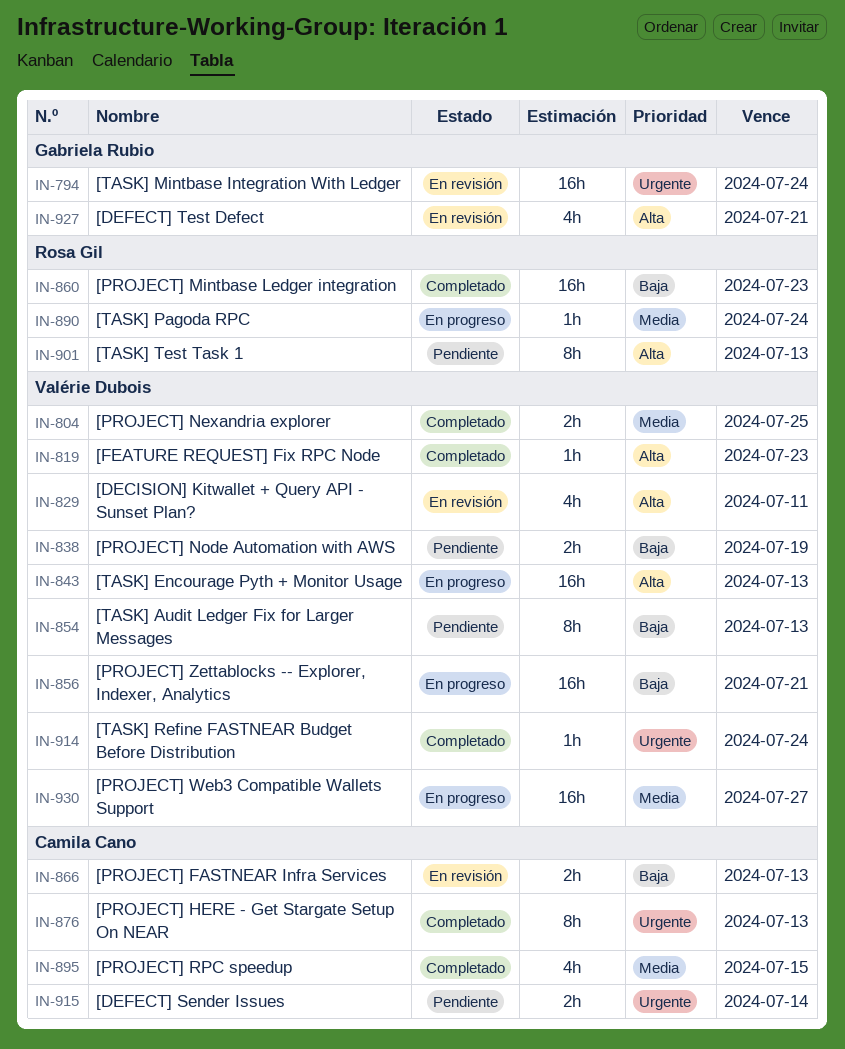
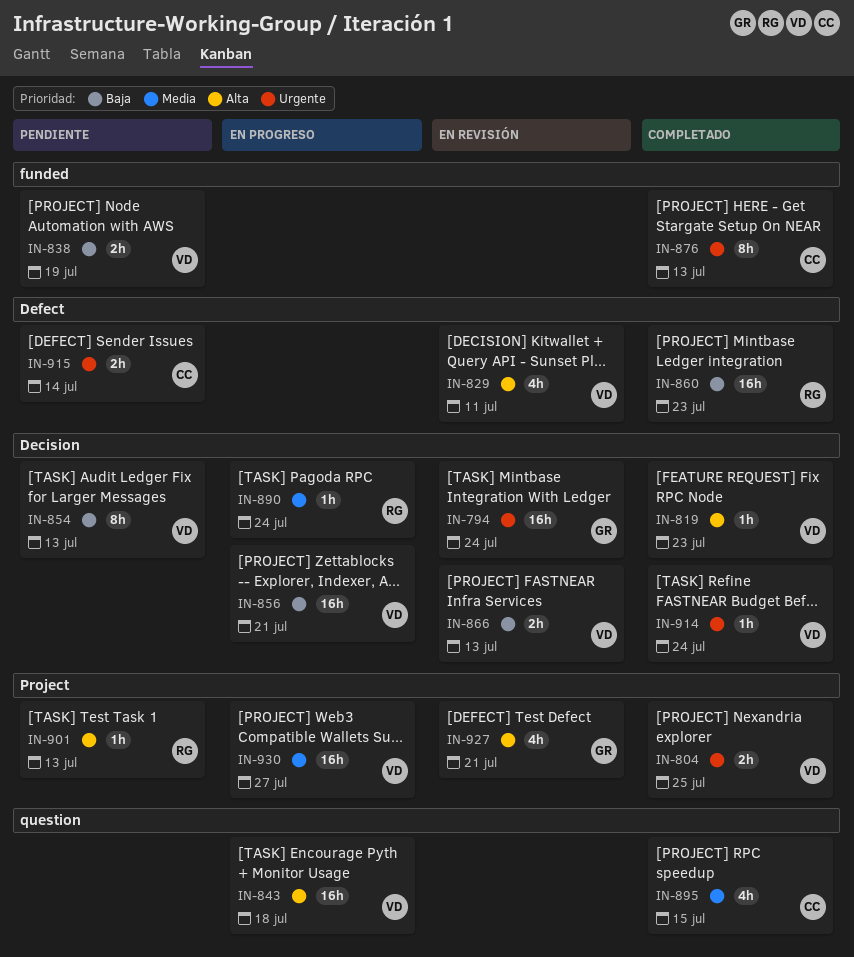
IN-804, priority: Media -> Urgente
IN-843, due: Jul 13 -> Jul 18
IN-866, owner: Camila Cano -> Valérie Dubois
IN-901, estimate: 8h -> 1h

